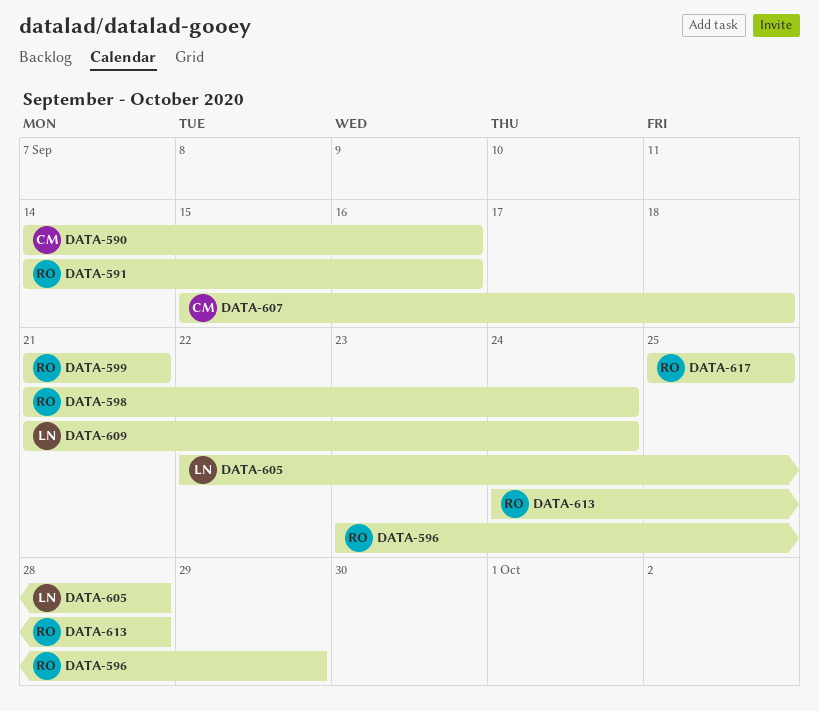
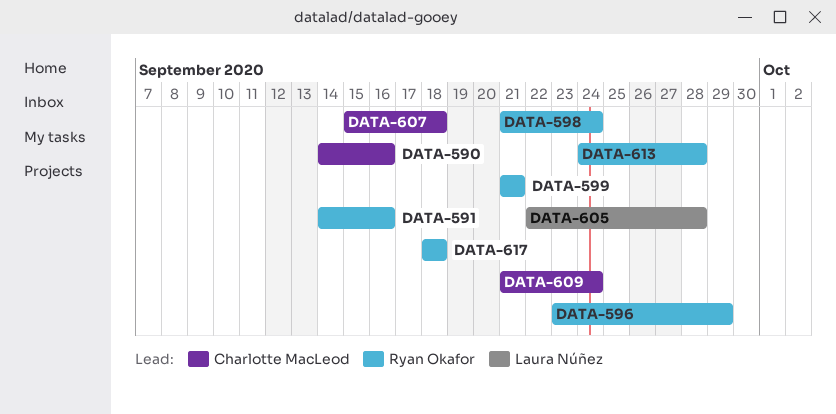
DATA-609, owner: Laura Núñez -> Charlotte MacLeod
DATA-617, start: Sep 25 -> Sep 18
DATA-617, due: Sep 25 -> Sep 18

